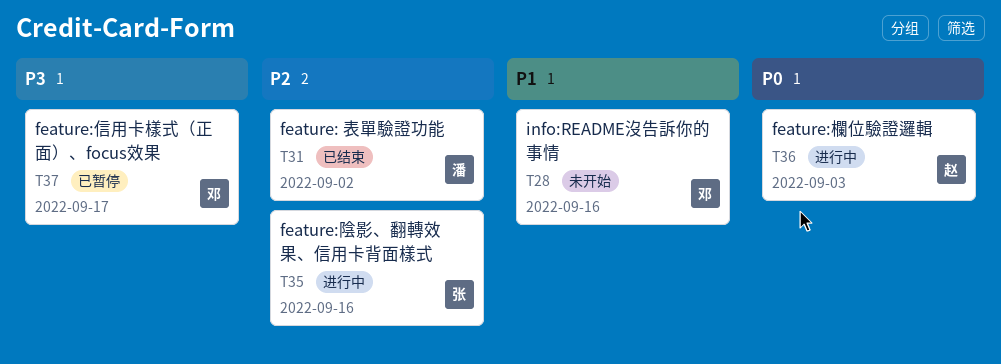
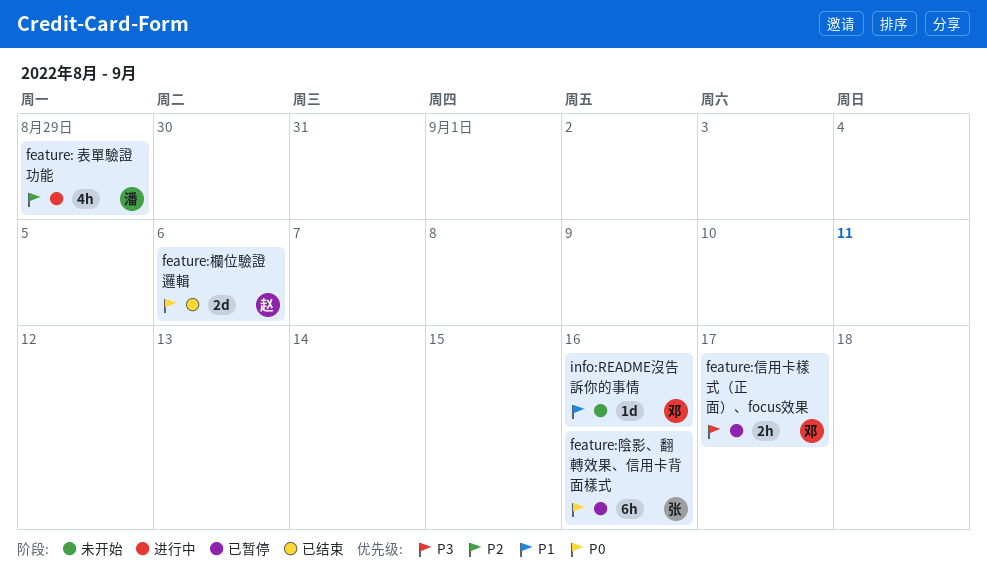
feature: 表單驗證功能, status: 已结束 -> 进行中
feature: 表單驗證功能, due: Sep 2 -> Aug 29
feature:欄位驗證邏輯, status: 进行中 -> 已结束
feature:欄位驗證邏輯, due: Sep 3 -> Sep 6
feature:陰影、翻轉效果、信用卡背面樣式, status: 进行中 -> 已暂停
feature:陰影、翻轉效果、信用卡背面樣式, priority: P2 -> P0

